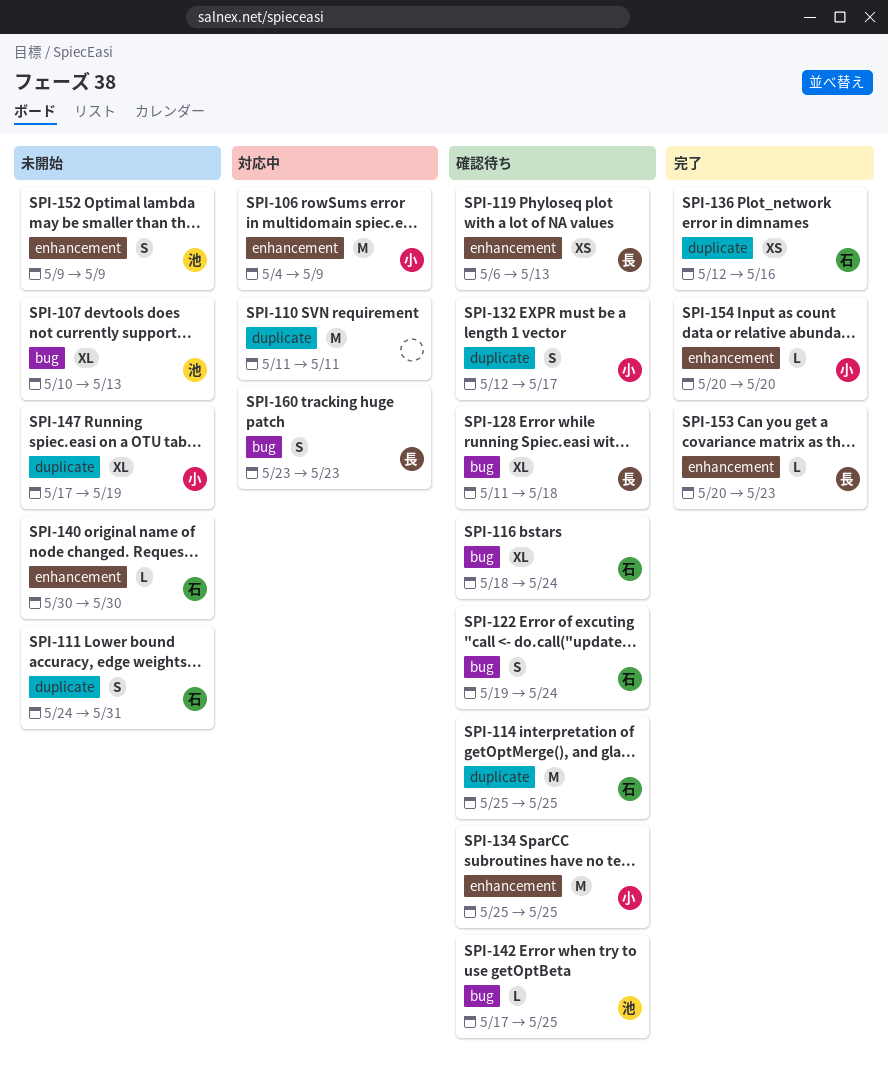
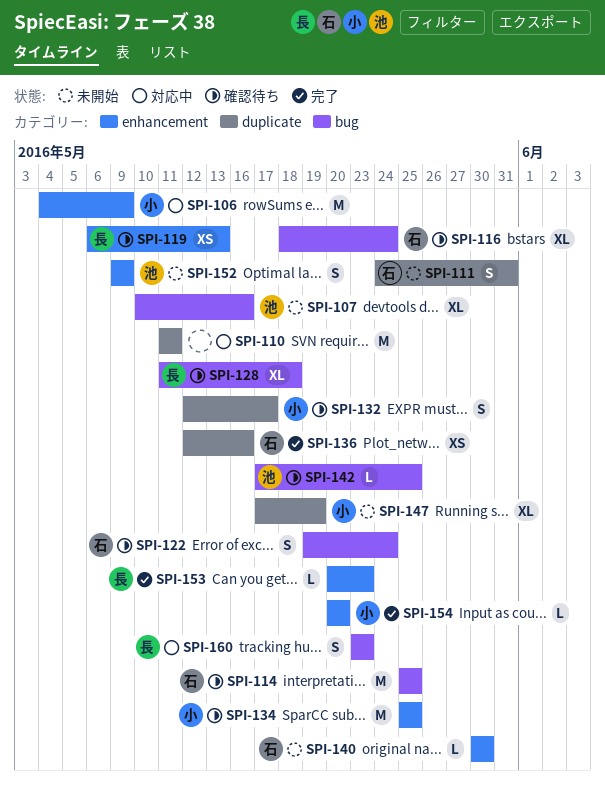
SPI-107, due: May 13 -> May 16
SPI-114, label: duplicate -> bug

